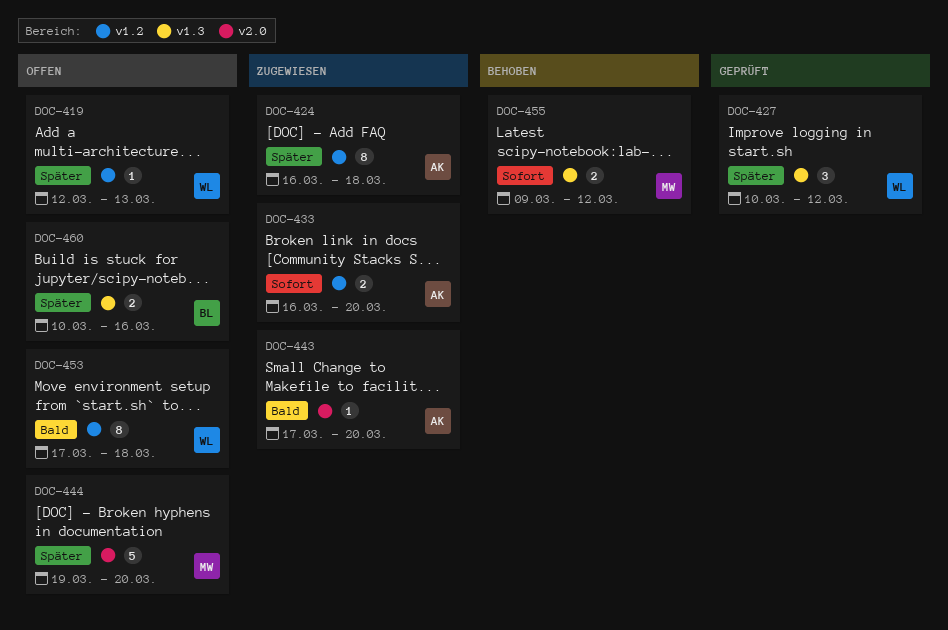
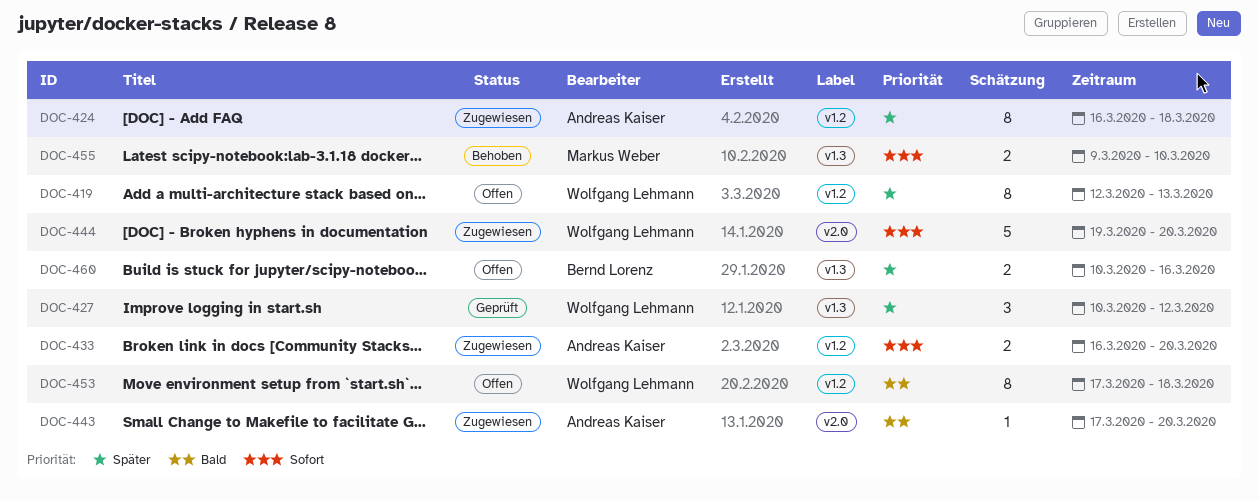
DOC-419, estimate: 1 -> 8
DOC-444, status: Offen -> Zugewiesen
DOC-444, owner: Markus Weber -> Wolfgang Lehmann
DOC-444, priority: Später -> Sofort
DOC-455, due: Mar 12 -> Mar 10

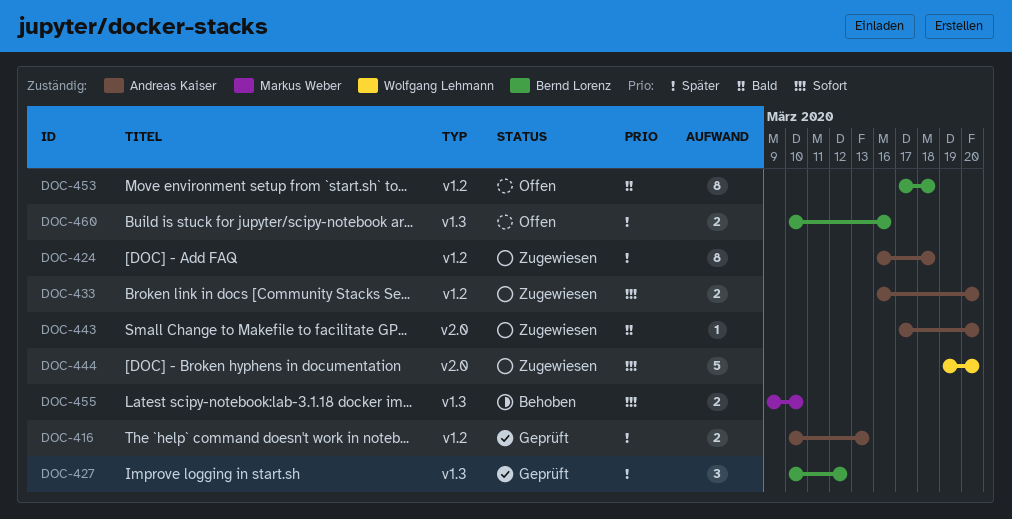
DOC-416: none -> present
DOC-419: present -> none
DOC-427, owner: Wolfgang Lehmann -> Bernd Lorenz
DOC-453, owner: Wolfgang Lehmann -> Bernd Lorenz

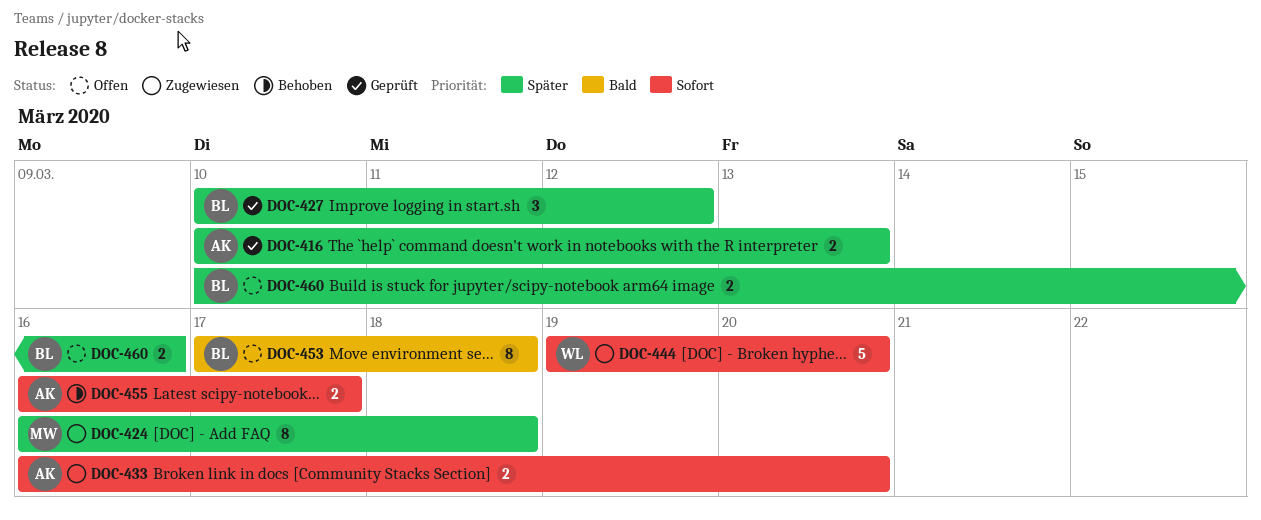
DOC-424, owner: Andreas Kaiser -> Markus Weber
DOC-443: present -> none
DOC-455, owner: Markus Weber -> Andreas Kaiser
DOC-455, start: Mar 9 -> Mar 16
DOC-455, due: Mar 10 -> Mar 17

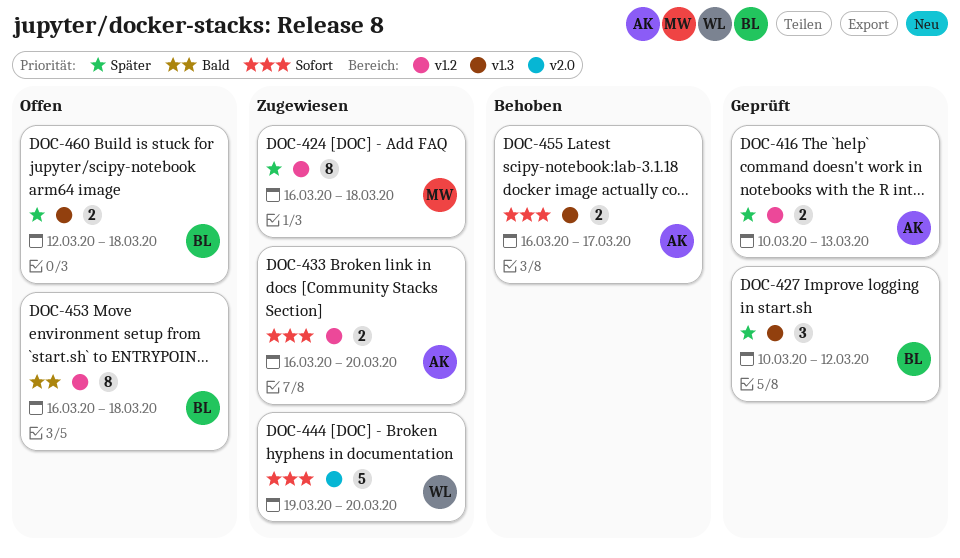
DOC-453, start: Mar 17 -> Mar 16
DOC-460, start: Mar 10 -> Mar 12
DOC-460, due: Mar 16 -> Mar 18

